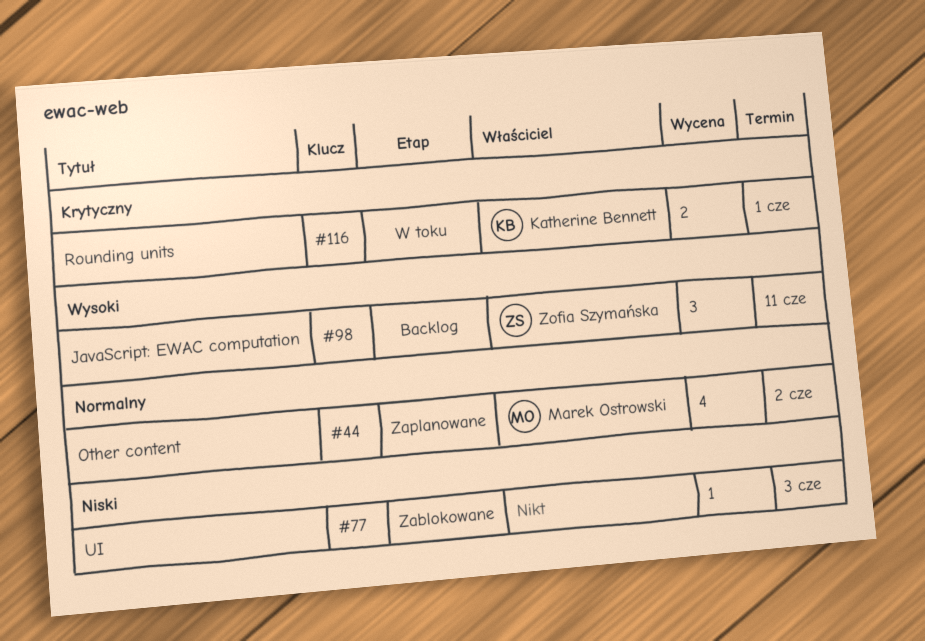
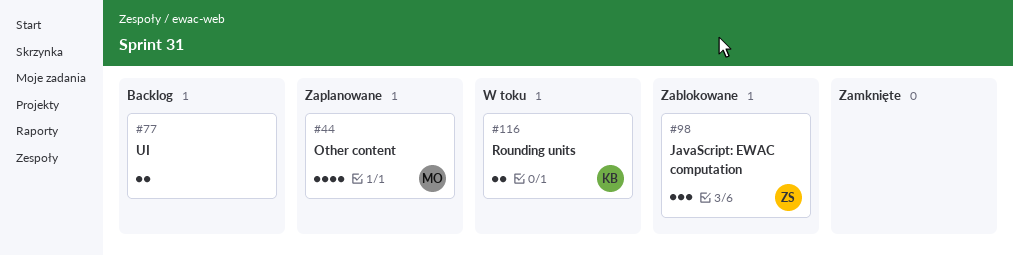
#77, status: Zablokowane -> Backlog
#77, estimate: 1 -> 2
#98, status: Backlog -> Zablokowane

